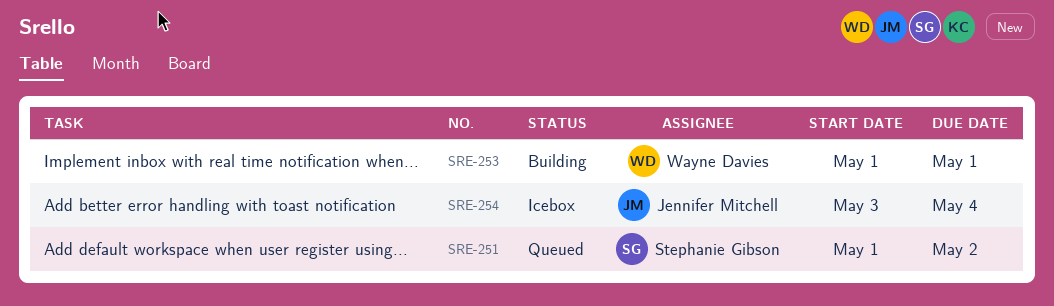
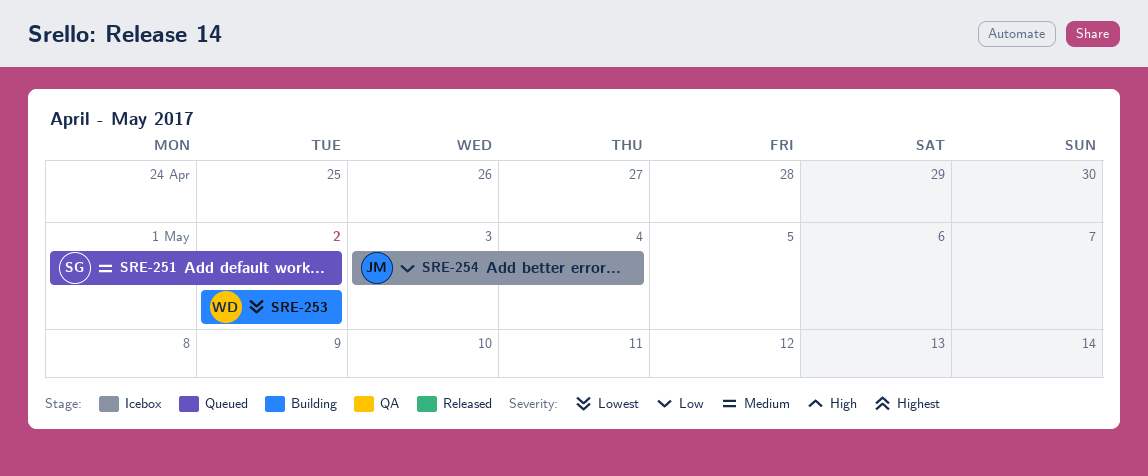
SRE-253, start: May 1 -> May 2
SRE-253, due: May 1 -> May 2

